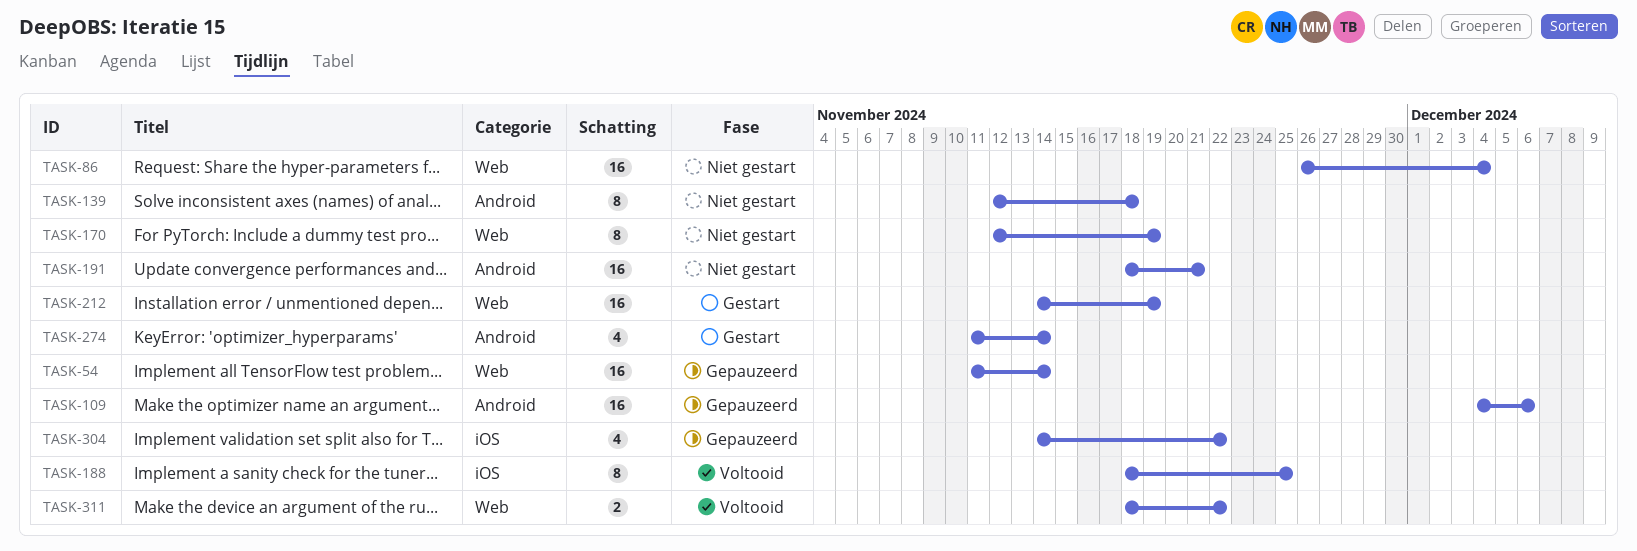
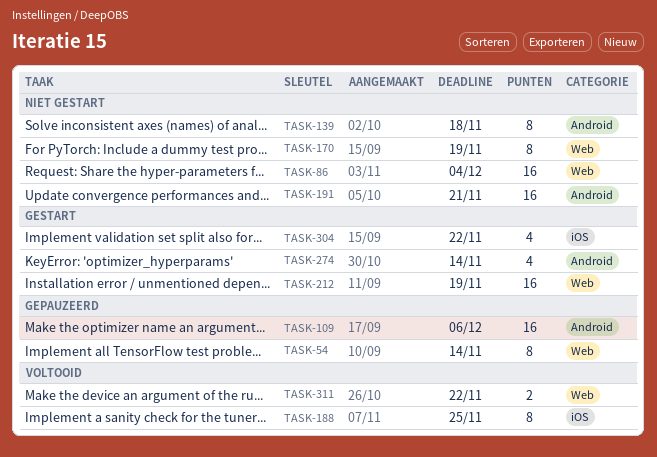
TASK-54, estimate: 16 -> 8
TASK-304, status: Gepauzeerd -> Gestart

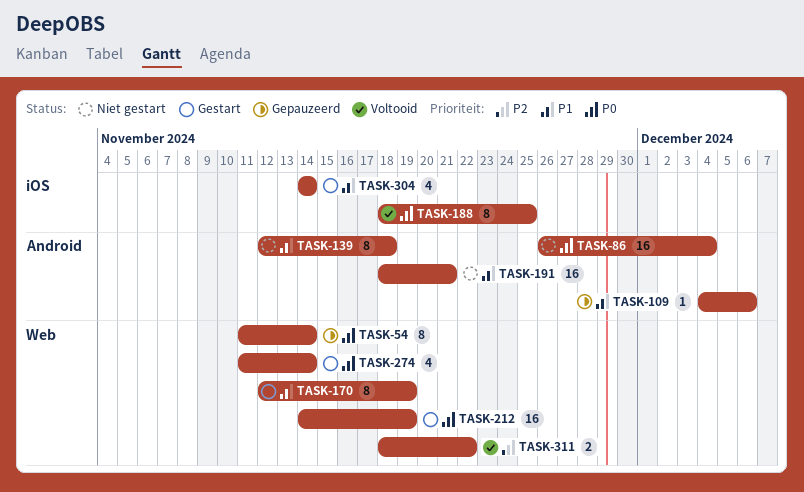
TASK-86, label: Web -> Android
TASK-109, estimate: 16 -> 1
TASK-170, status: Niet gestart -> Gestart
TASK-274, label: Android -> Web
TASK-304, due: Nov 22 -> Nov 14

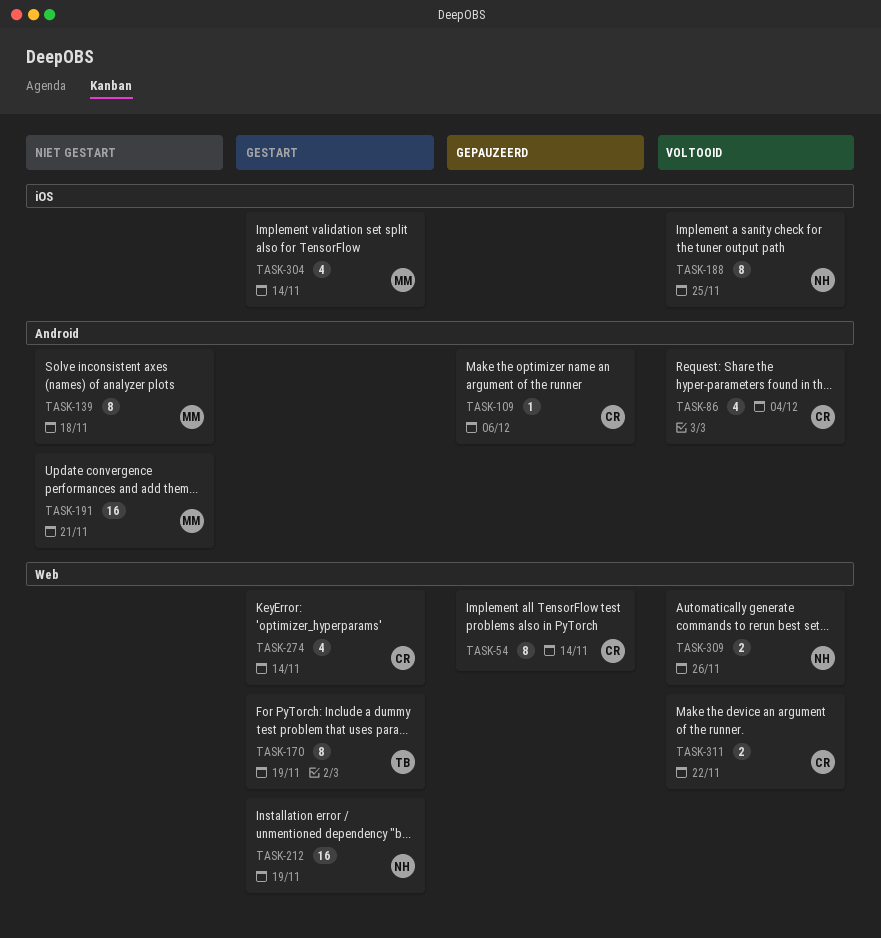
TASK-86, status: Niet gestart -> Voltooid
TASK-86, estimate: 16 -> 4
TASK-309: none -> present

